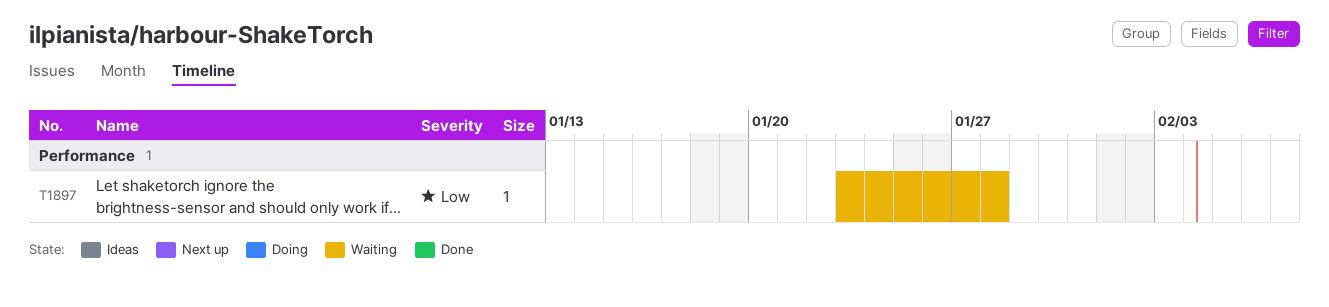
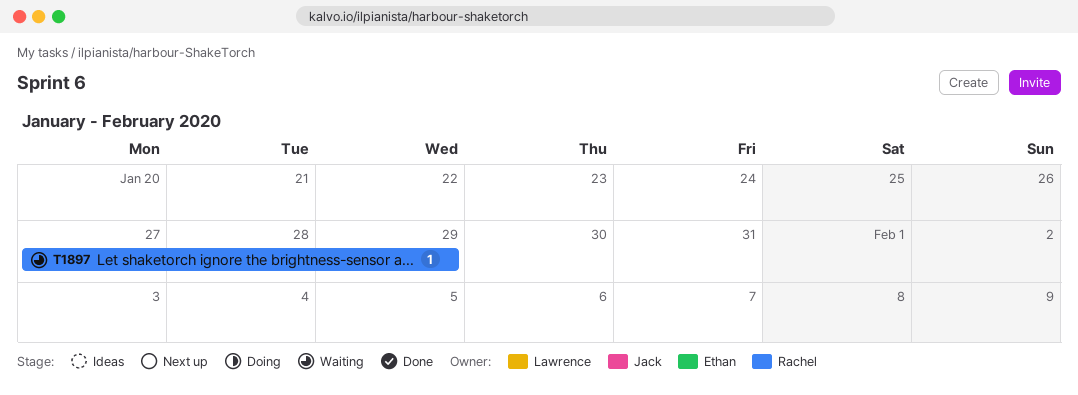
T1897, start: Jan 23 -> Jan 27
T1897, due: Jan 28 -> Jan 29

